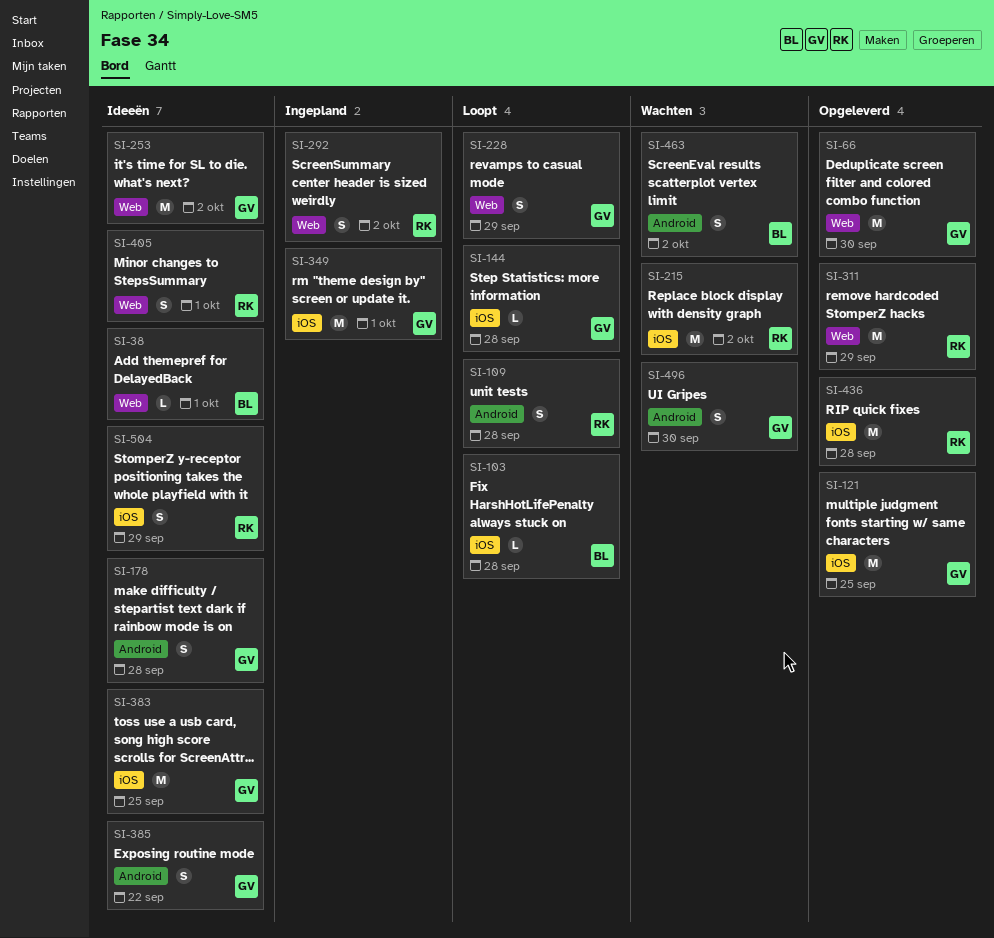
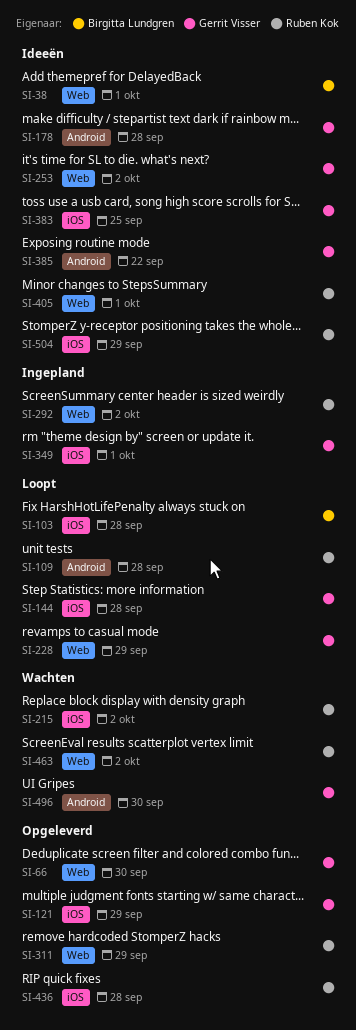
SI-121, due: Sep 25 -> Sep 29
SI-463, owner: Birgitta Lundgren -> Ruben Kok
SI-463, label: Android -> Web

